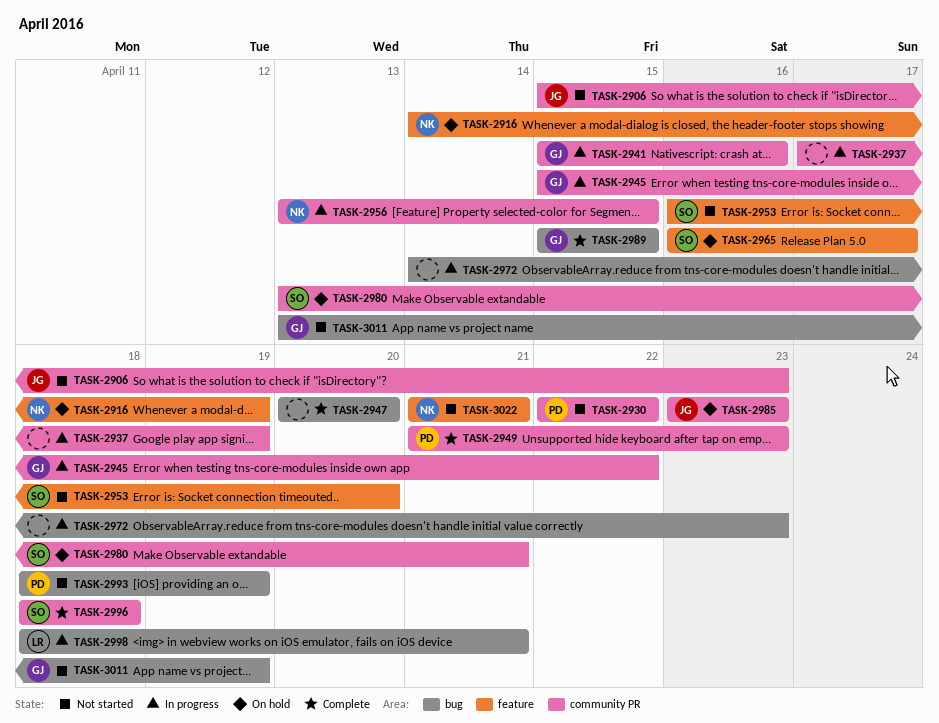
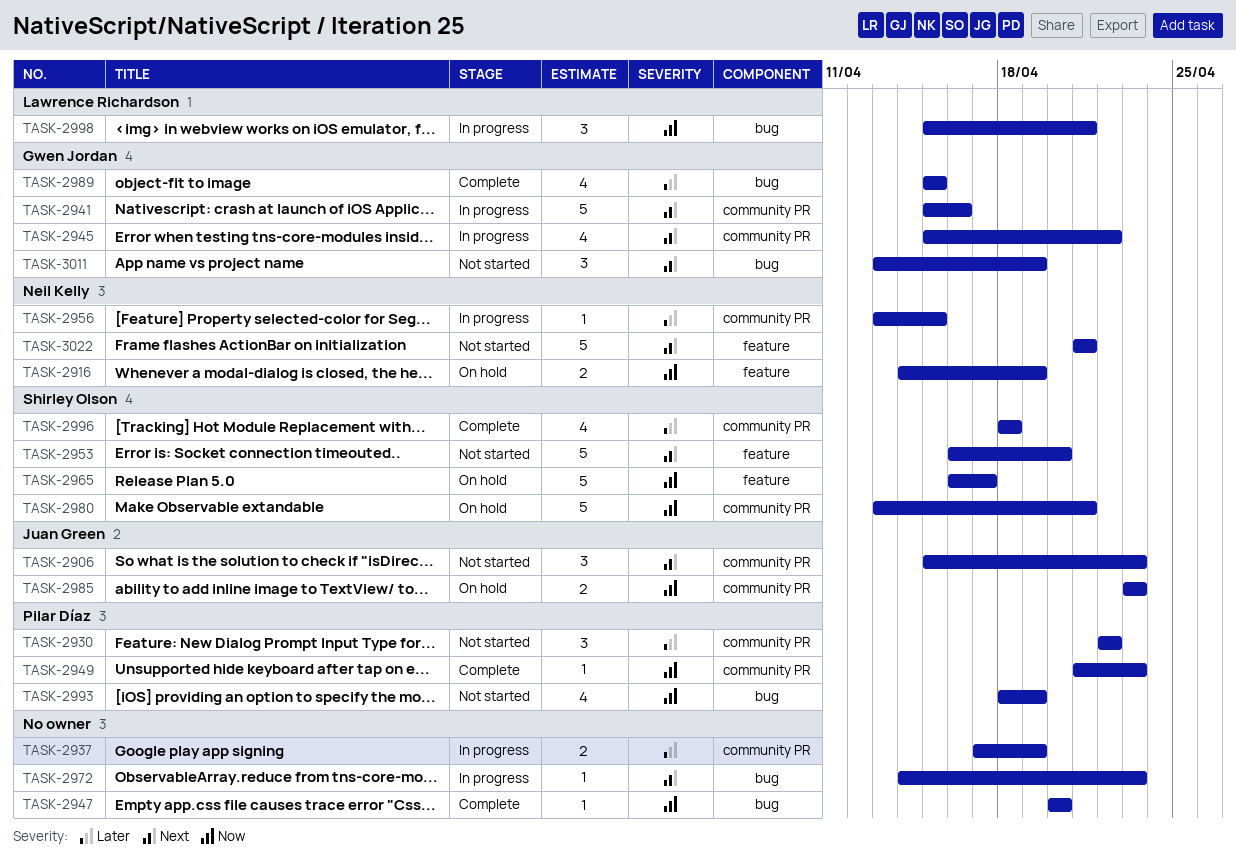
TASK-2998, start: Apr 18 -> Apr 15

